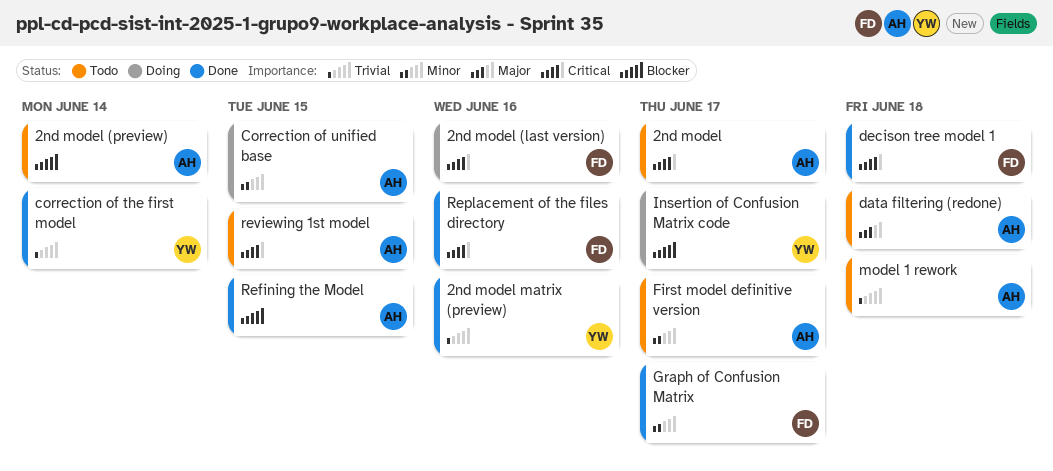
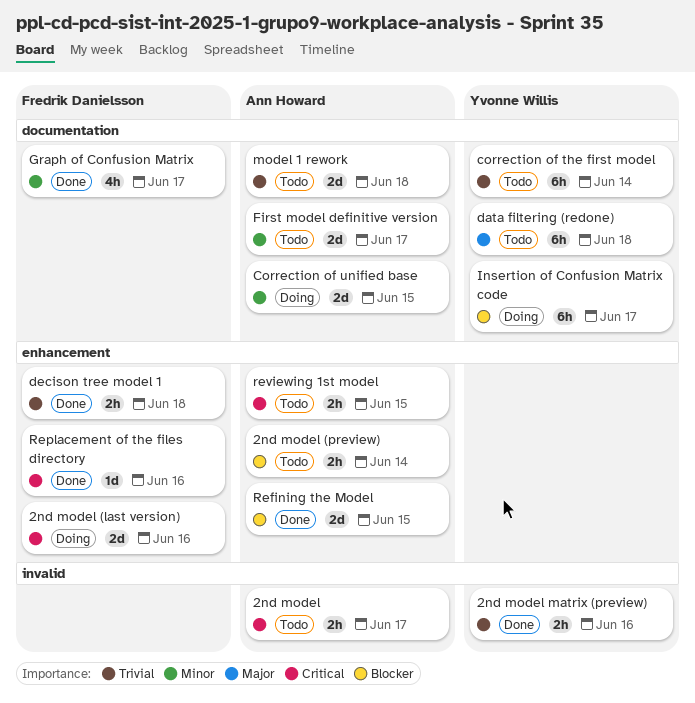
correction of the first model, status: Done -> Todo
data filtering (redone), owner: Ann Howard -> Yvonne Willis
decison tree model 1, priority: Critical -> Trivial

